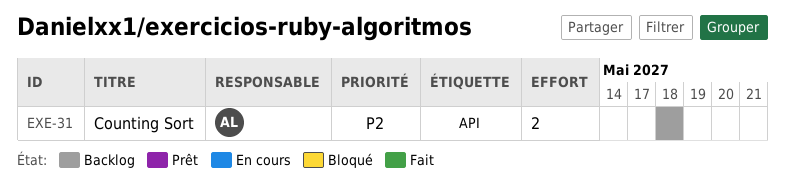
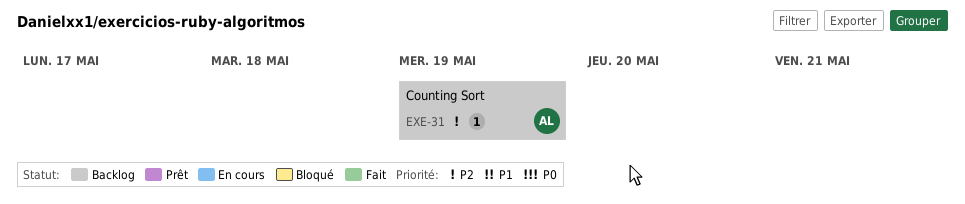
EXE-31, estimate: 2 -> 1
EXE-31, due: May 18 -> May 19

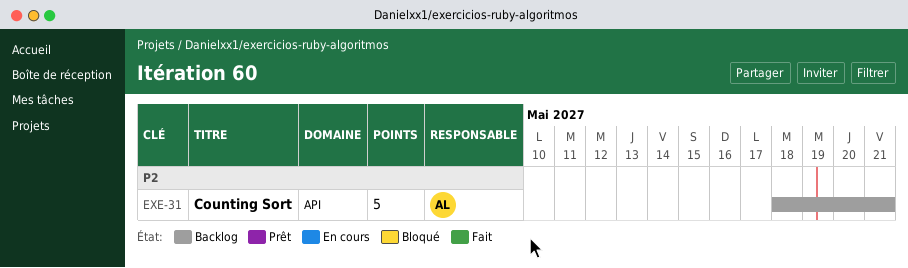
EXE-31, estimate: 1 -> 5
EXE-31, due: May 19 -> May 21

